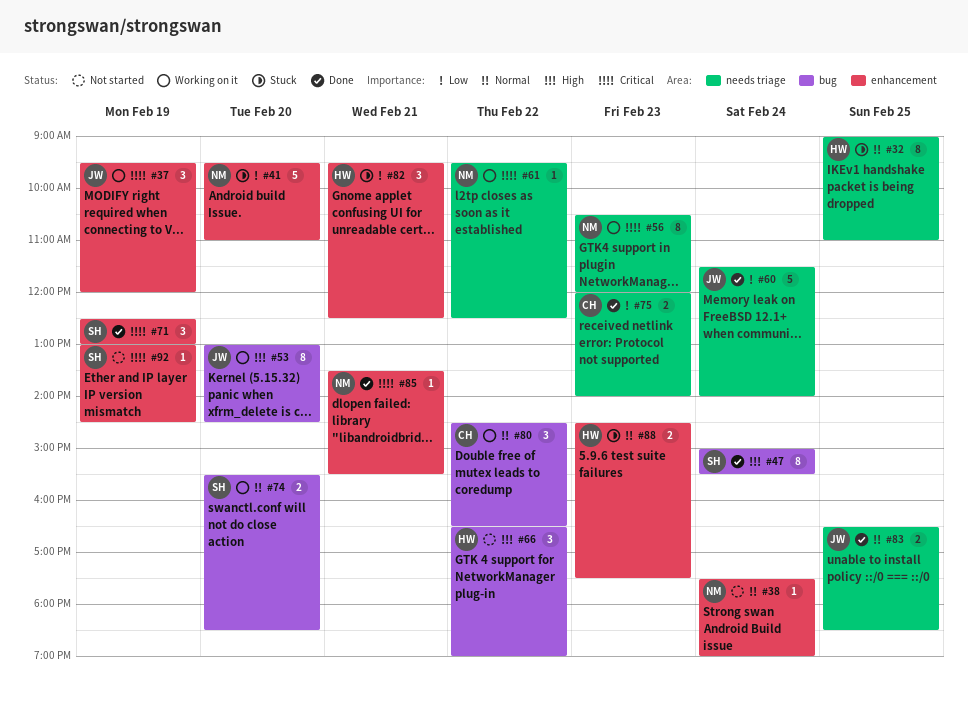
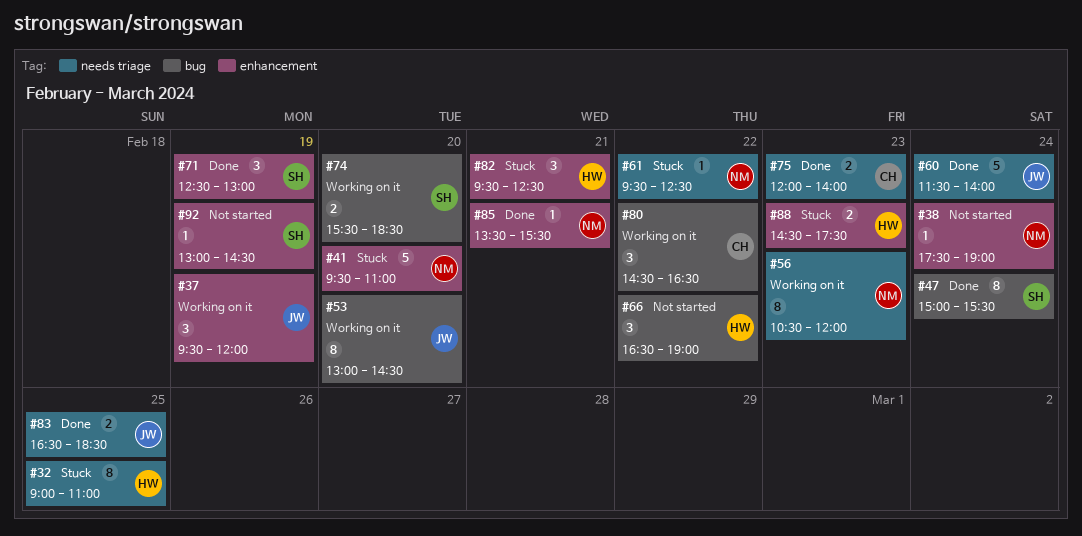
#61, status: Working on it -> Stuck

